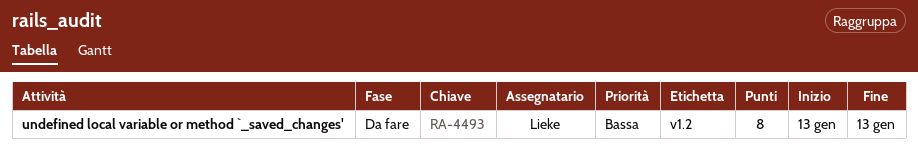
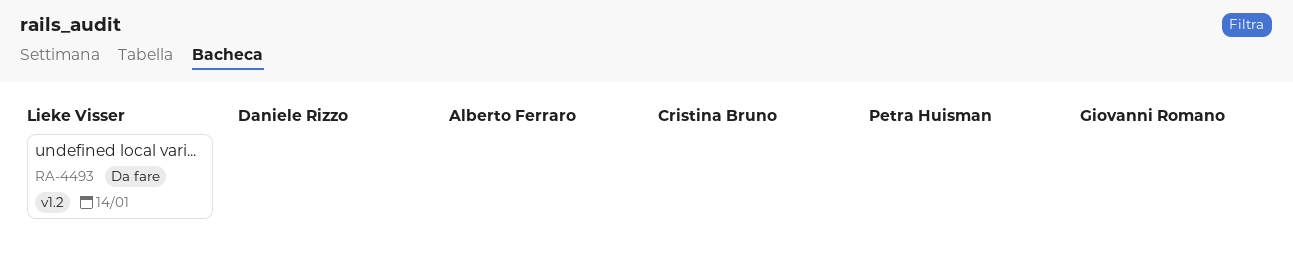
RA-4493, due: Jan 13 -> Jan 14

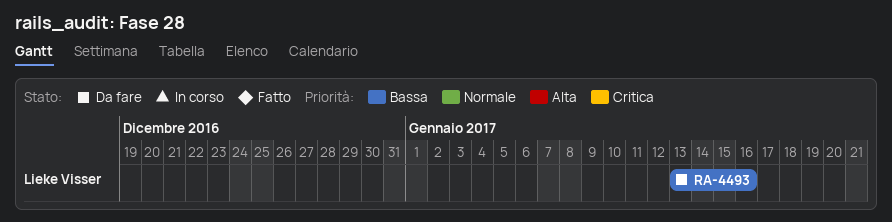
RA-4493, due: Jan 14 -> Jan 16

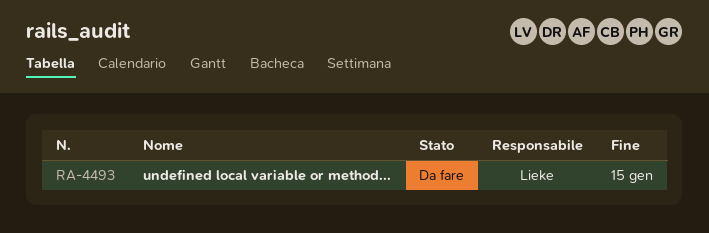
RA-4493, due: Jan 16 -> Jan 15

